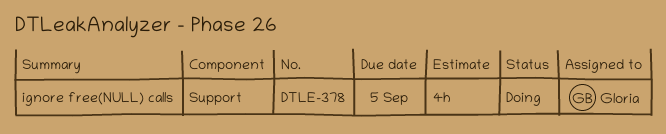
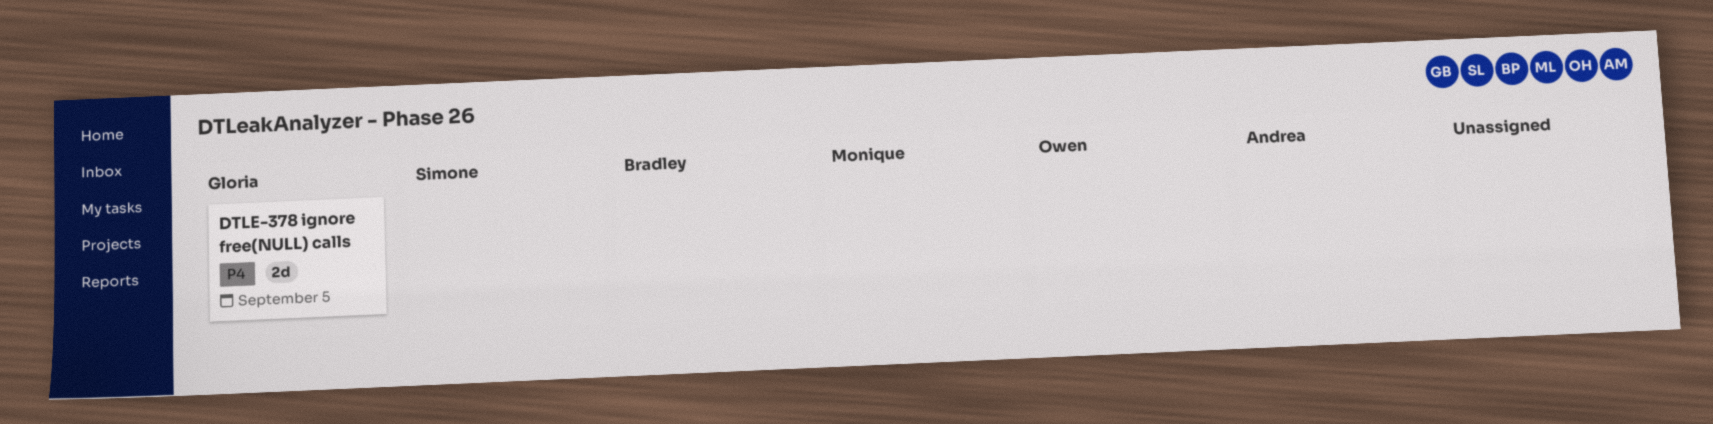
DTLE-378, estimate: 4h -> 2d

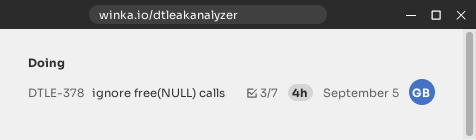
DTLE-378, estimate: 2d -> 4h

